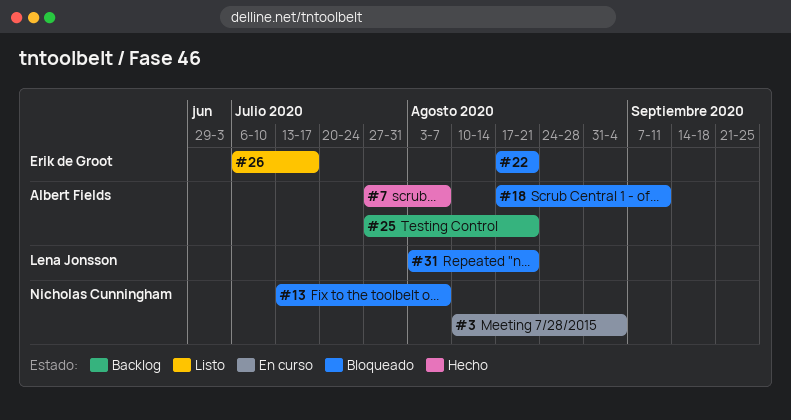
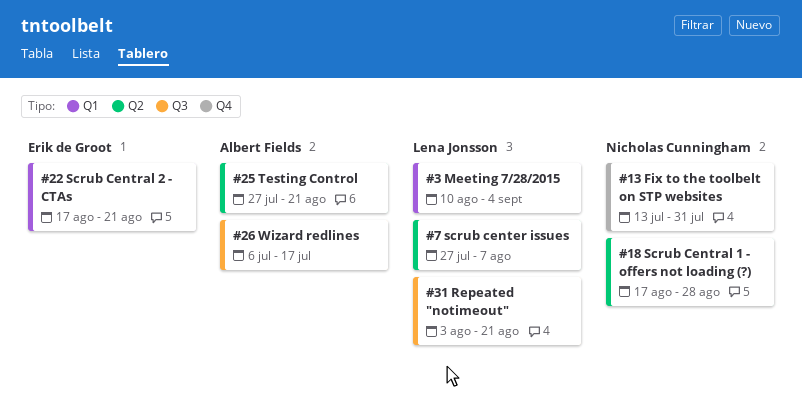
#3, owner: Nicholas Cunningham -> Lena Jonsson
#7, owner: Albert Fields -> Lena Jonsson
#13, due: Aug 7 -> Jul 31
#18, owner: Albert Fields -> Nicholas Cunningham
#18, due: Sep 11 -> Aug 28
#26, owner: Erik de Groot -> Albert Fields

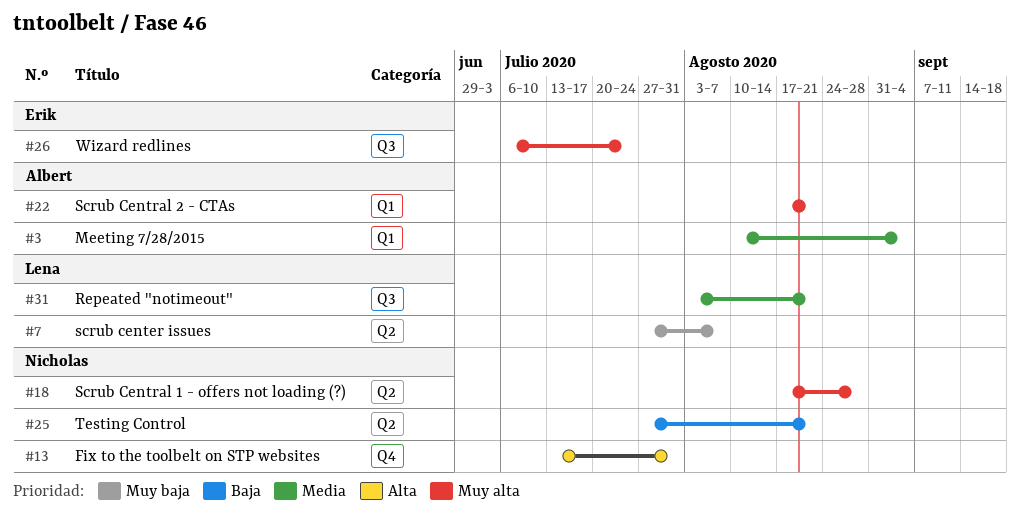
#3, owner: Lena Jonsson -> Albert Fields
#22, owner: Erik de Groot -> Albert Fields
#25, owner: Albert Fields -> Nicholas Cunningham
#26, owner: Albert Fields -> Erik de Groot
#26, due: Jul 17 -> Jul 24

